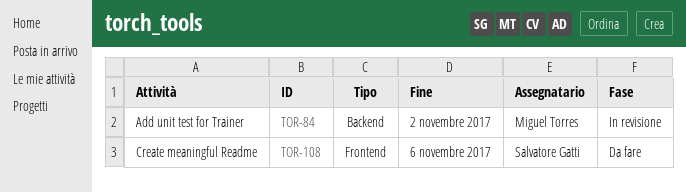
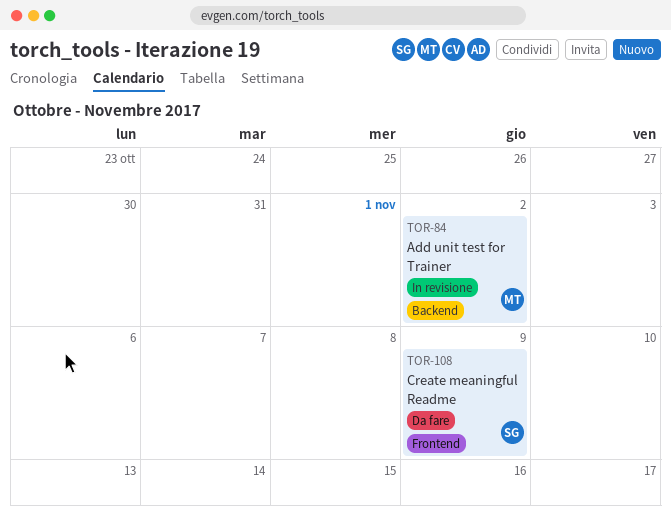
TOR-108, due: Nov 6 -> Nov 9

